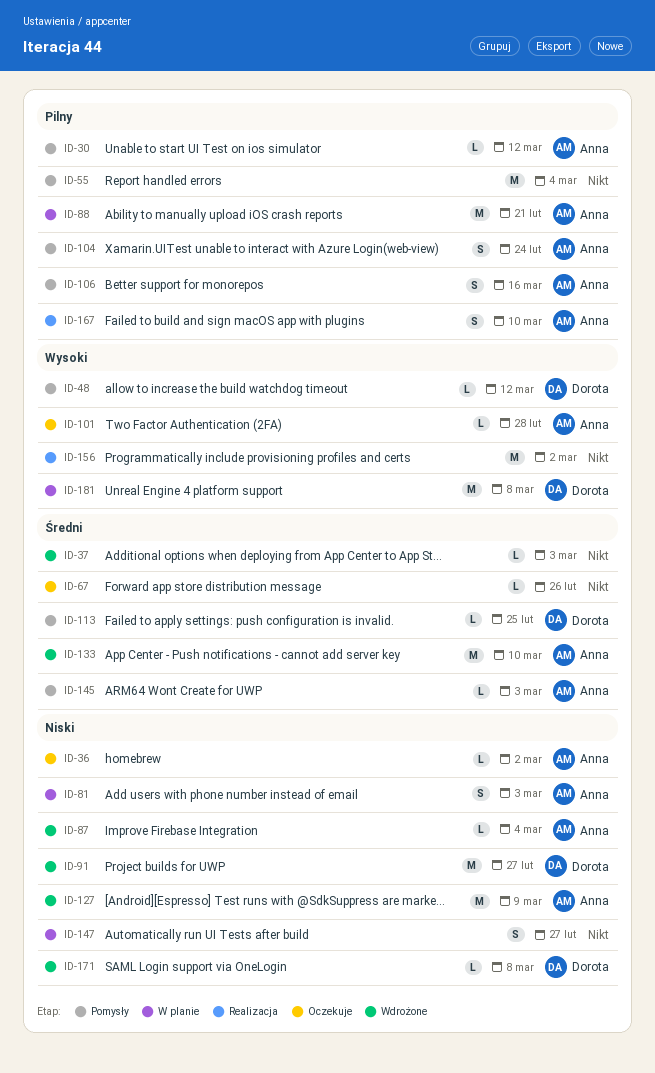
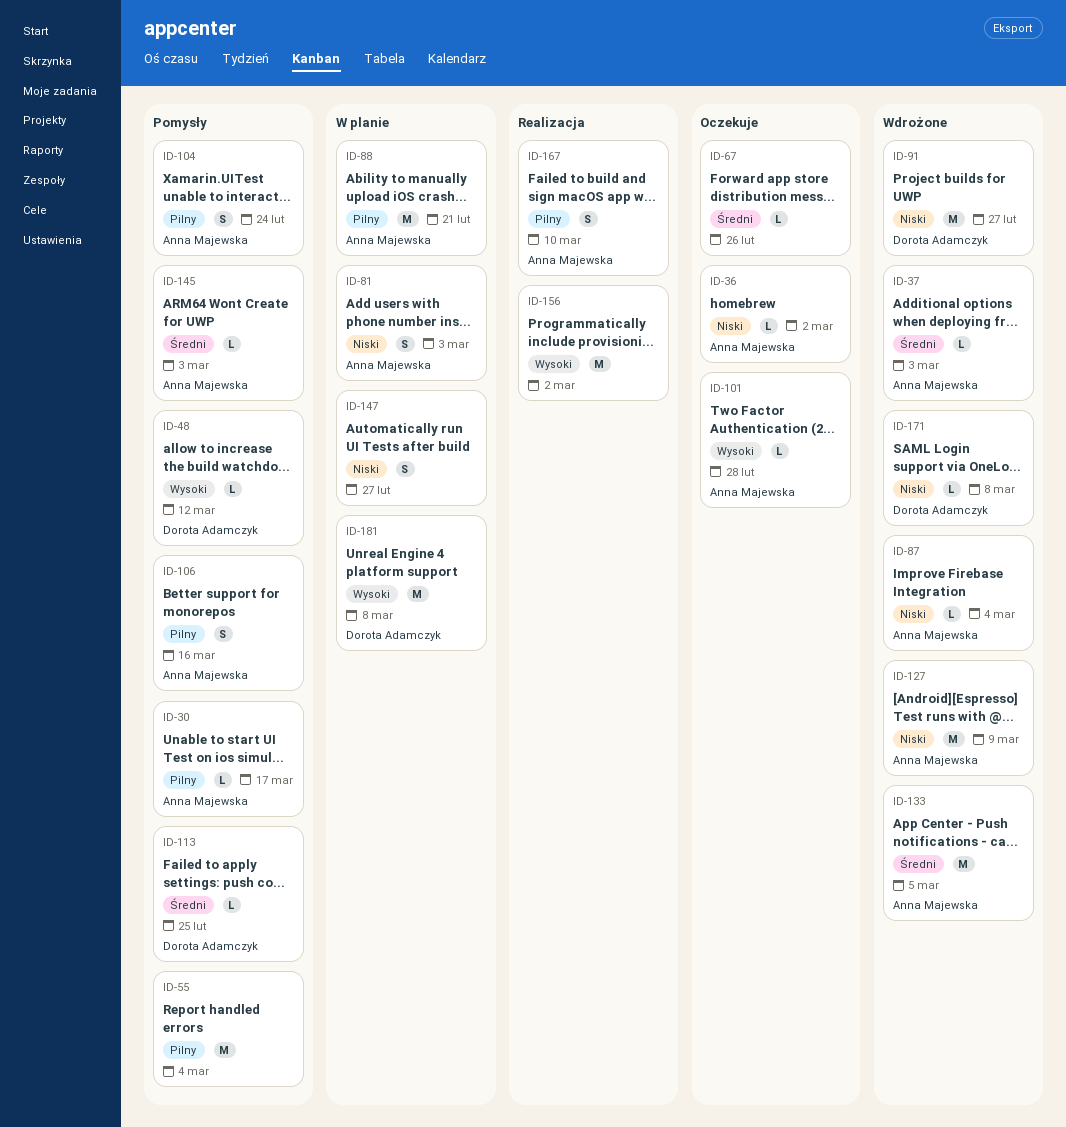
ID-30, due: Mar 12 -> Mar 17
ID-37, owner: none -> Anna Majewska
ID-133, due: Mar 10 -> Mar 5

